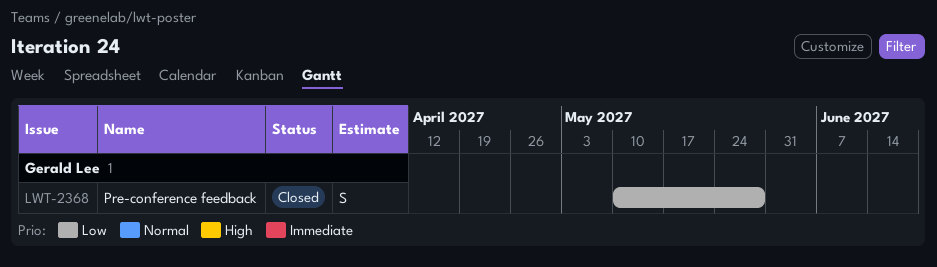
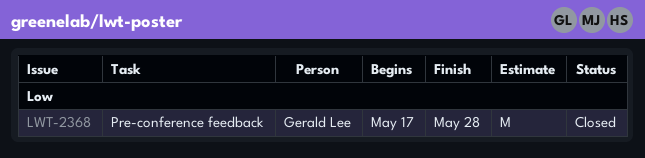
LWT-2368, estimate: S -> M
LWT-2368, start: May 10 -> May 17

